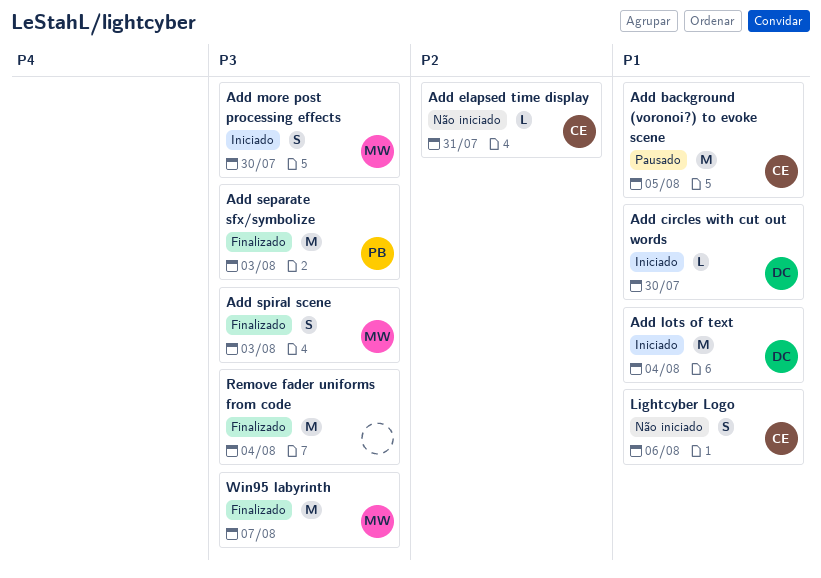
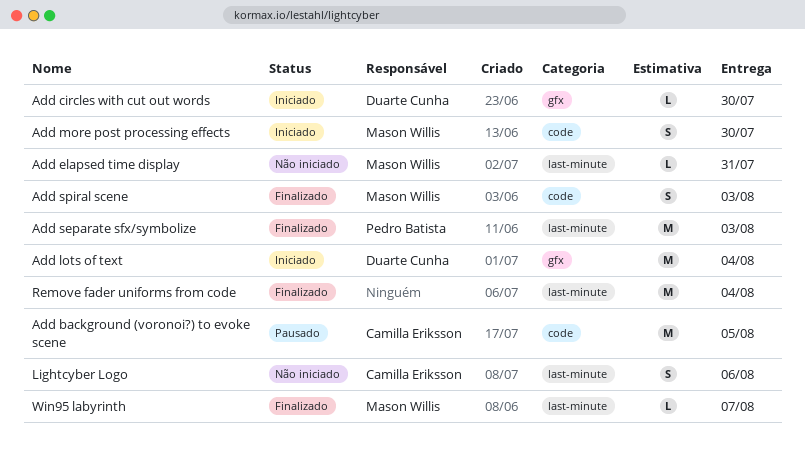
Add elapsed time display, owner: Camilla Eriksson -> Mason Willis
Win95 labyrinth, estimate: M -> L

